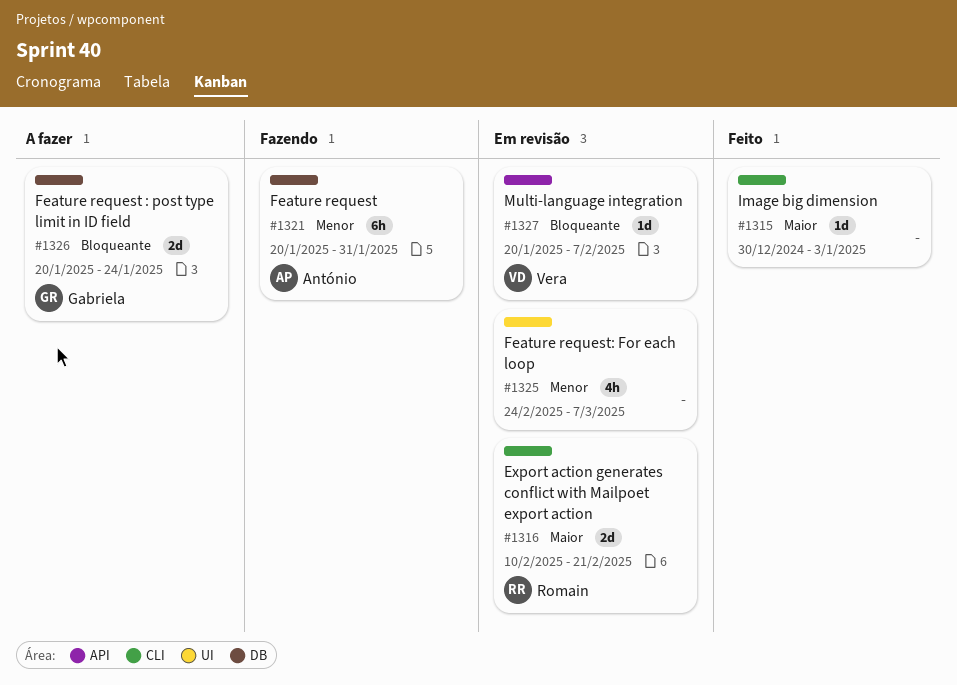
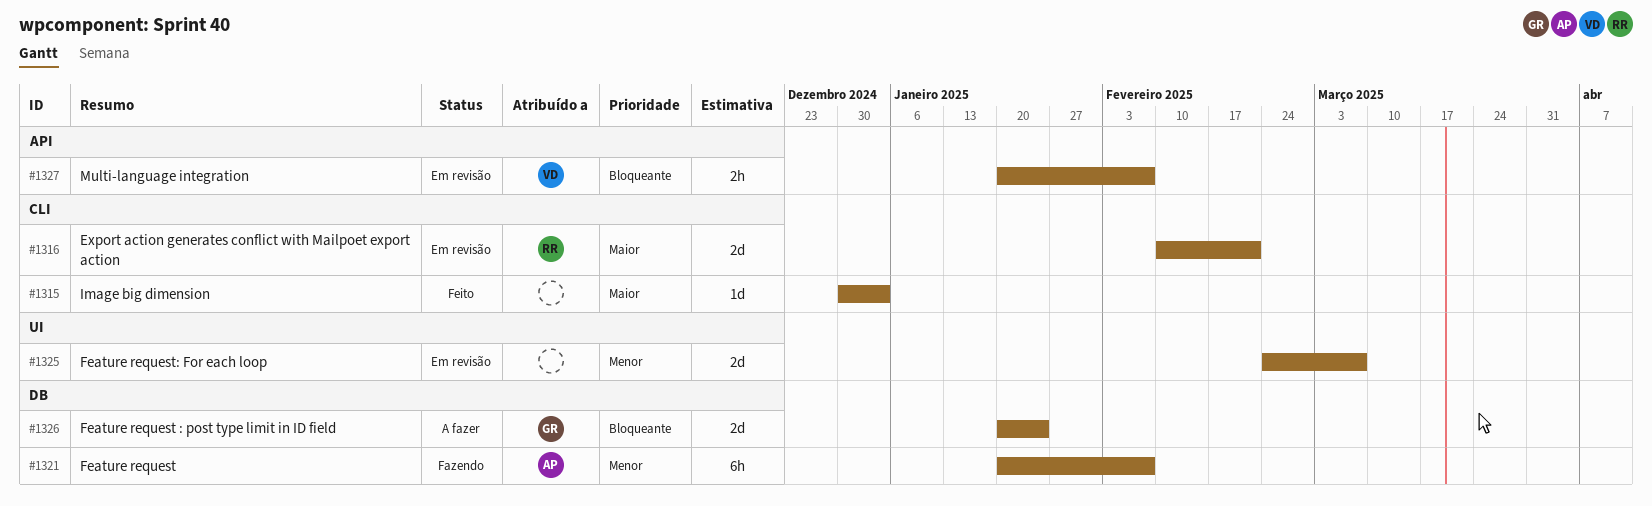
#1321, due: Jan 31 -> Feb 7
#1325, estimate: 4h -> 2d
#1327, estimate: 1d -> 2h

